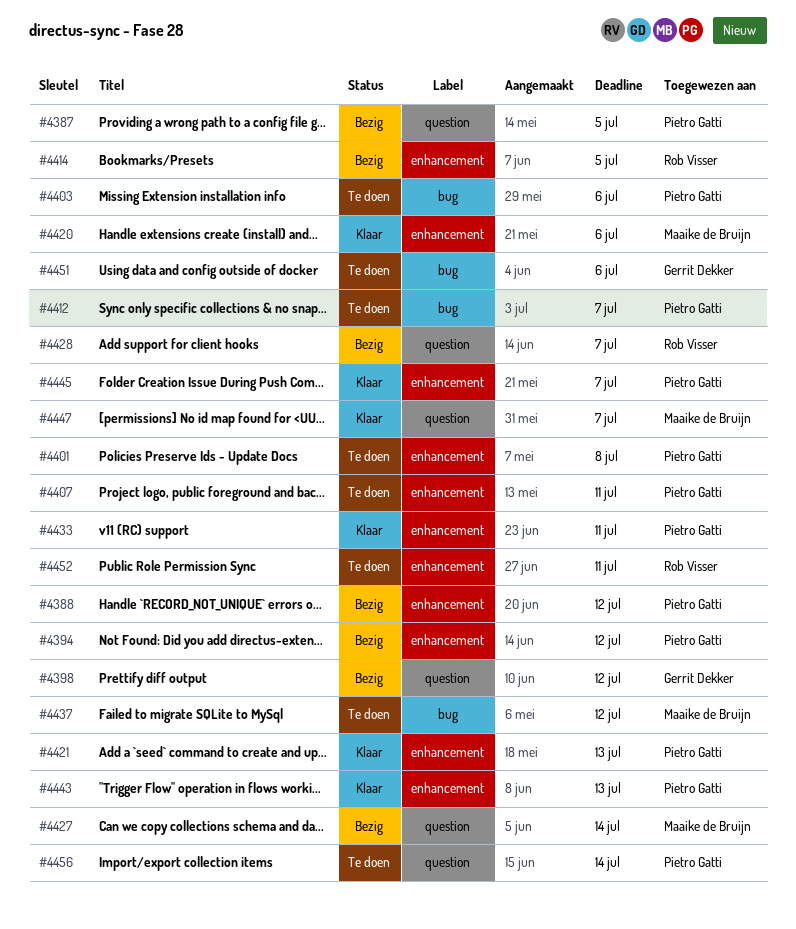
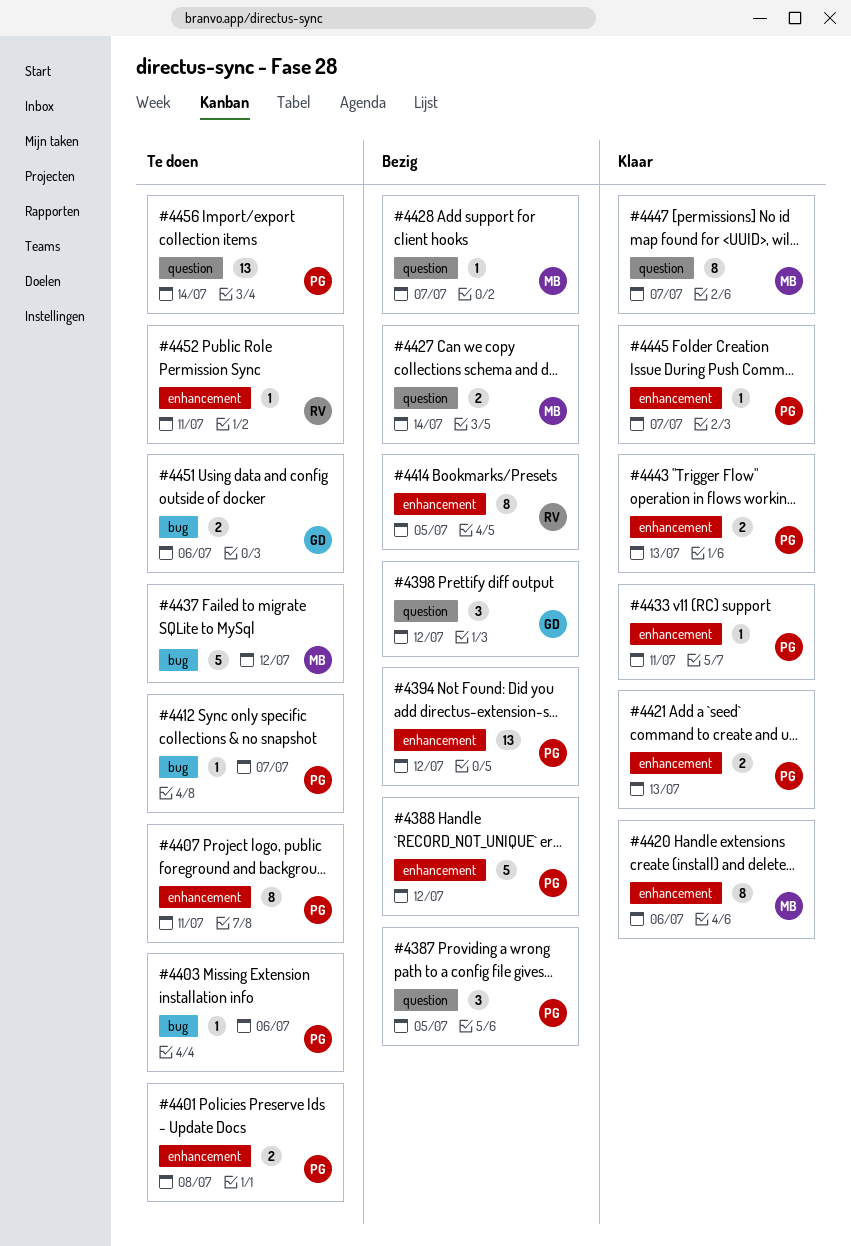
#4428, owner: Rob Visser -> Maaike de Bruijn

